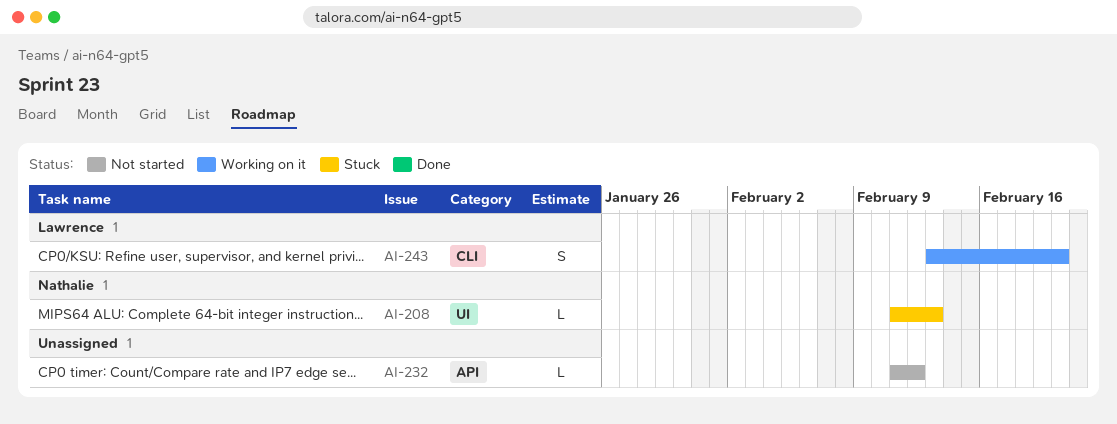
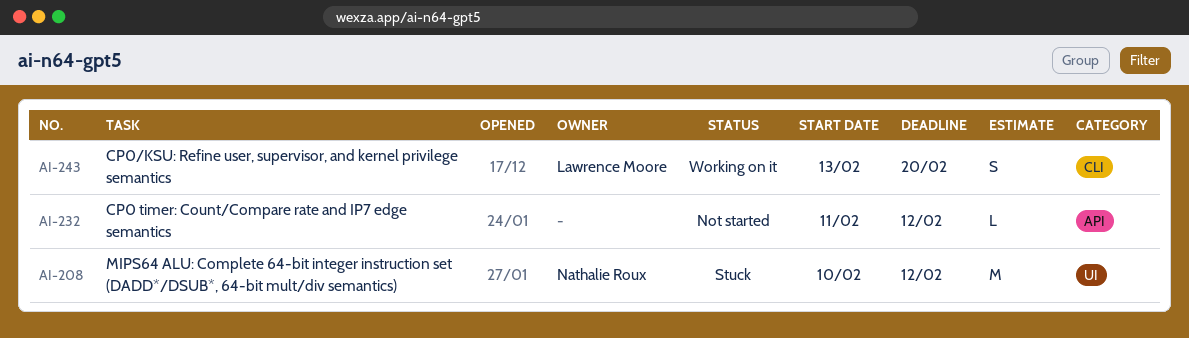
AI-208, estimate: L -> M
AI-208, start: Feb 11 -> Feb 10
AI-208, due: Feb 13 -> Feb 12

